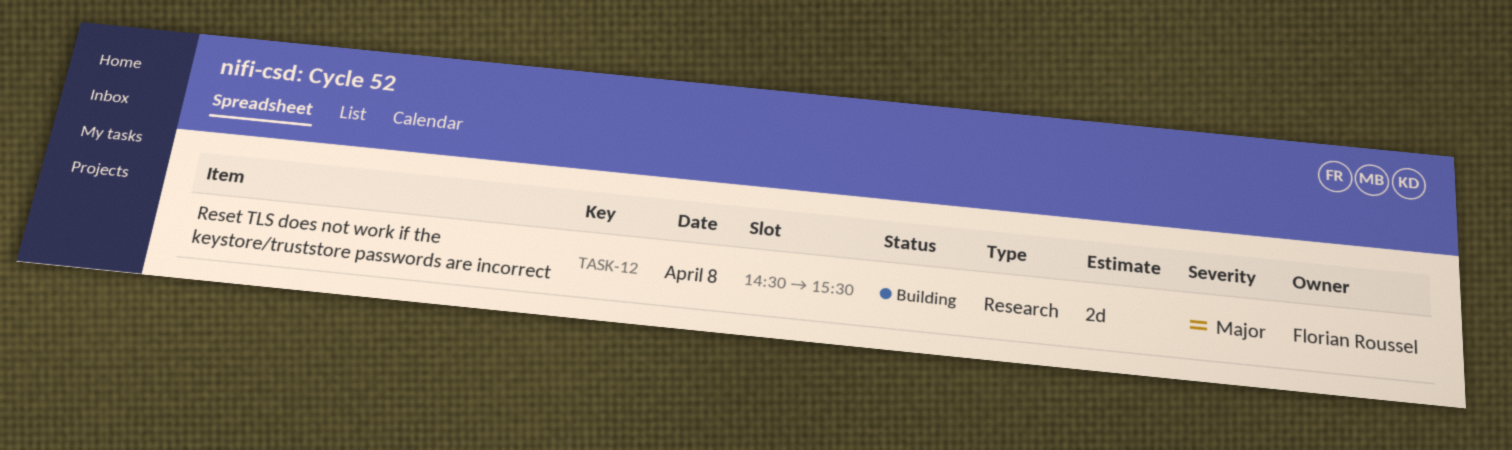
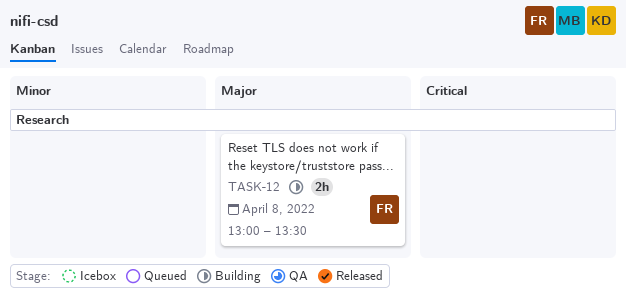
TASK-12, estimate: 2d -> 2h
TASK-12, begins: 14:30 -> 13:00
TASK-12, ends: 15:30 -> 13:30

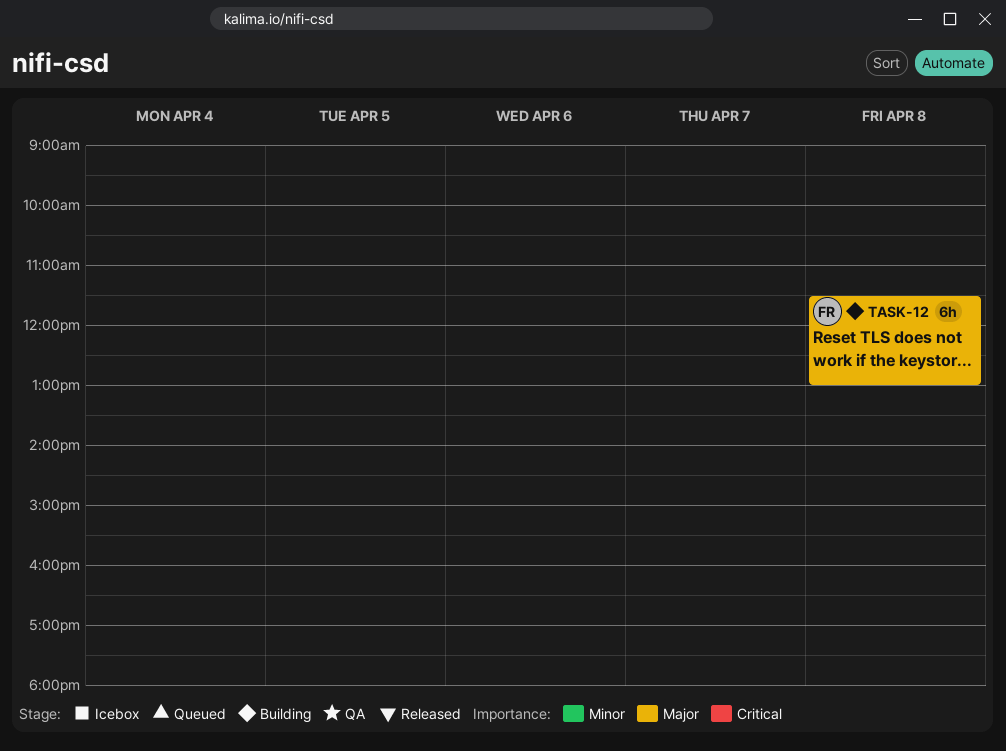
TASK-12, estimate: 2h -> 6h
TASK-12, begins: 13:00 -> 11:30
TASK-12, ends: 13:30 -> 13:00

